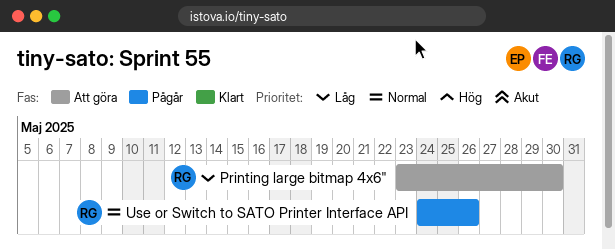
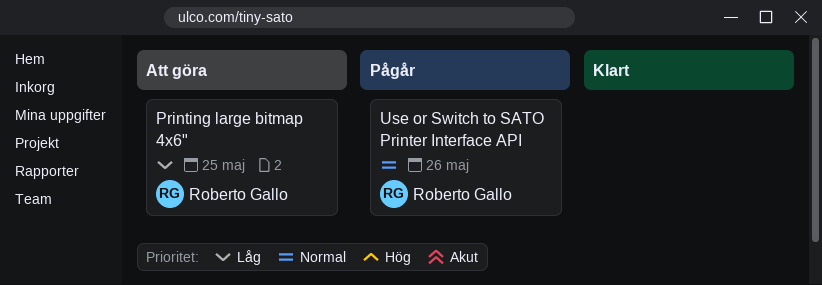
Printing large bitmap 4x6", due: May 30 -> May 25

